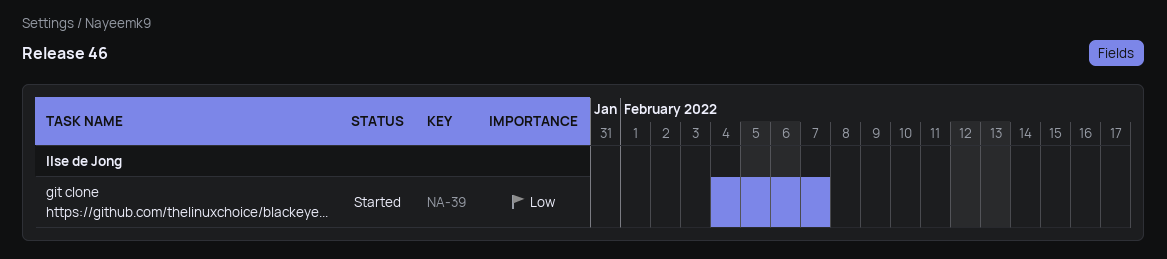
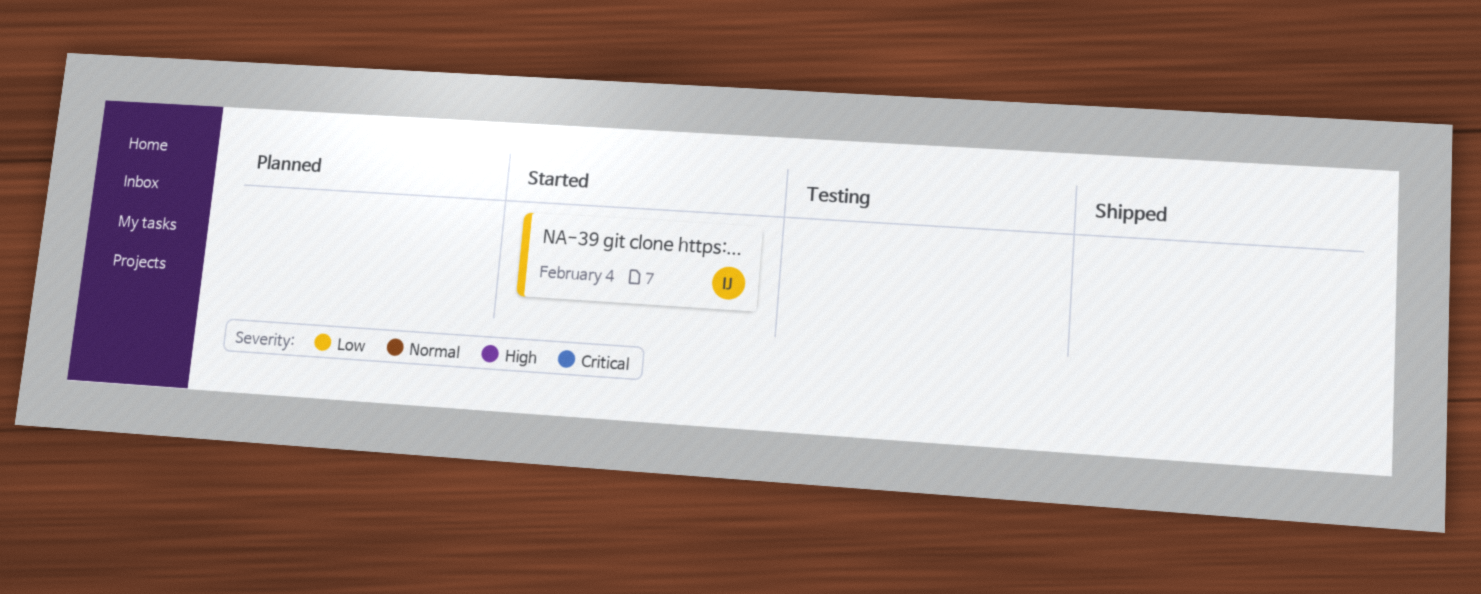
NA-39, due: Feb 7 -> Feb 4

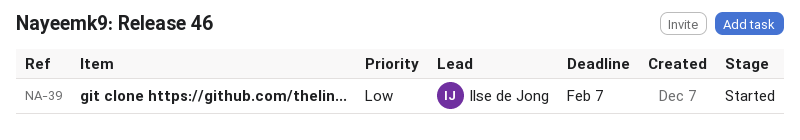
NA-39, due: Feb 4 -> Feb 7

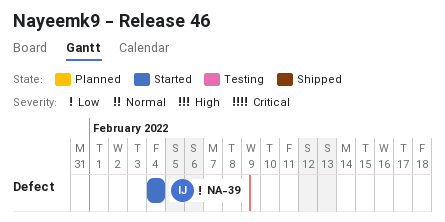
NA-39, due: Feb 7 -> Feb 4

